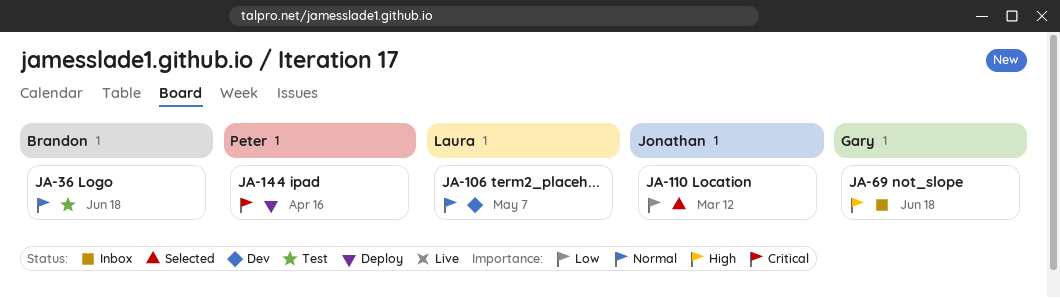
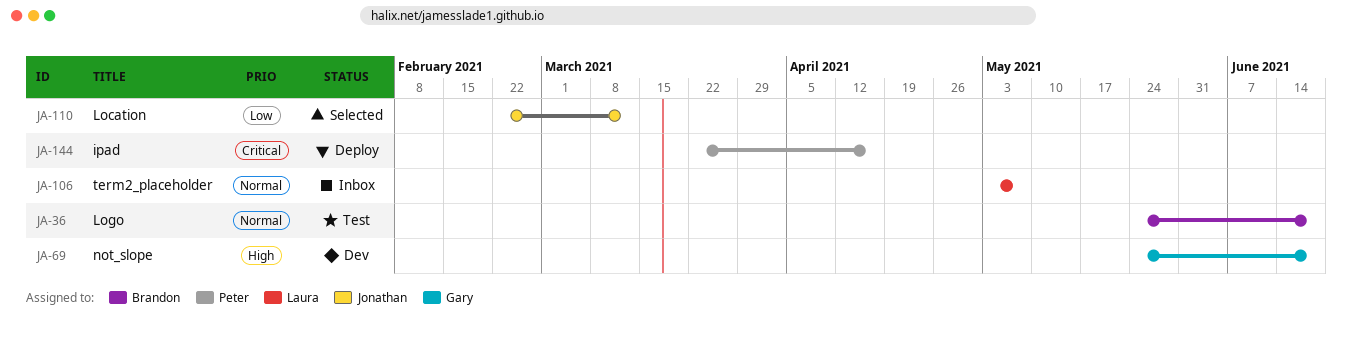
JA-69, status: Inbox -> Dev
JA-106, status: Dev -> Inbox

